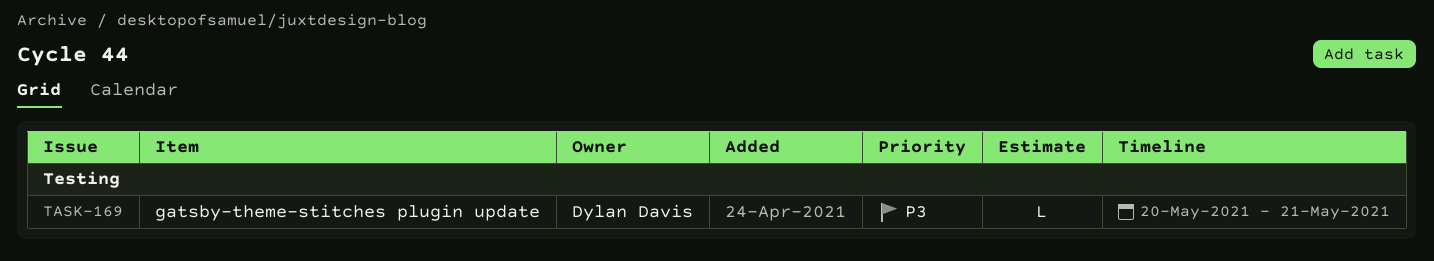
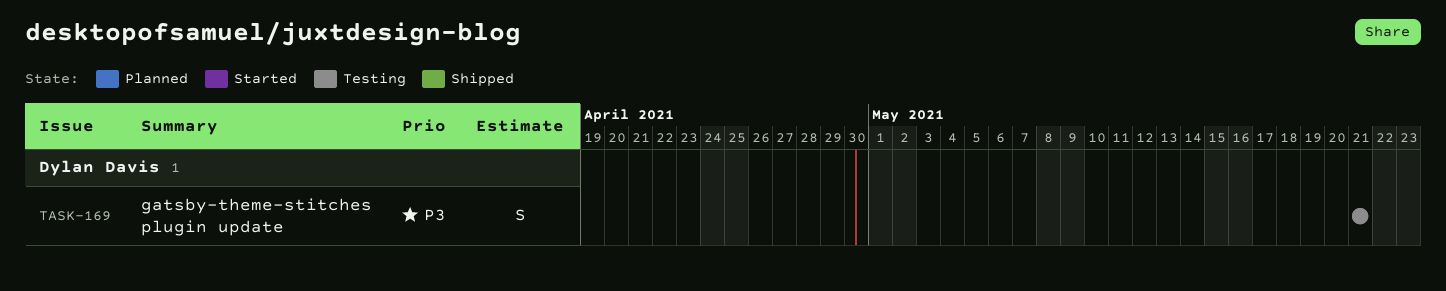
TASK-169, estimate: L -> S
TASK-169, start: May 20 -> May 21

